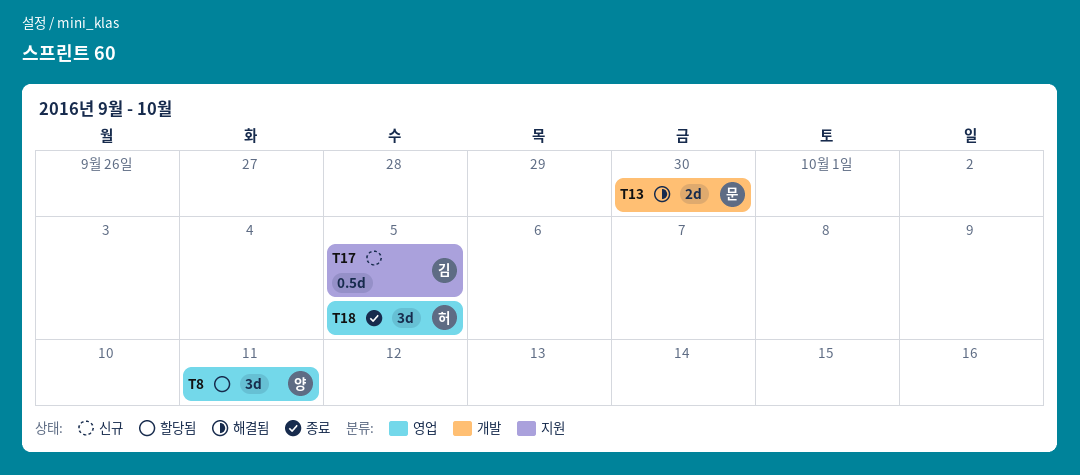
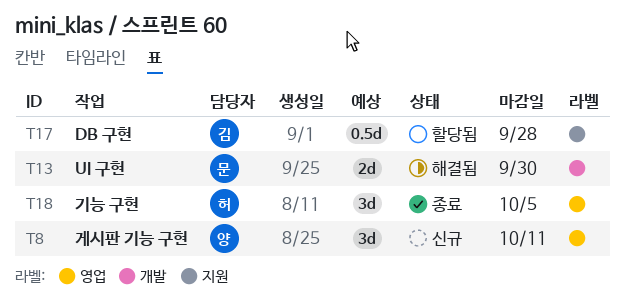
T8, status: 할당됨 -> 신규
T17, status: 신규 -> 할당됨
T17, due: Oct 5 -> Sep 28

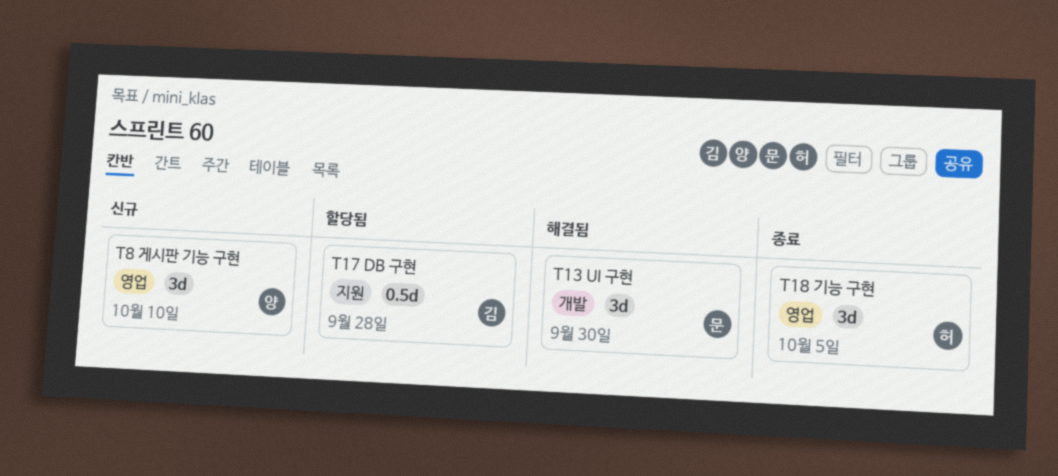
T8, due: Oct 11 -> Oct 10
T13, estimate: 2d -> 3d

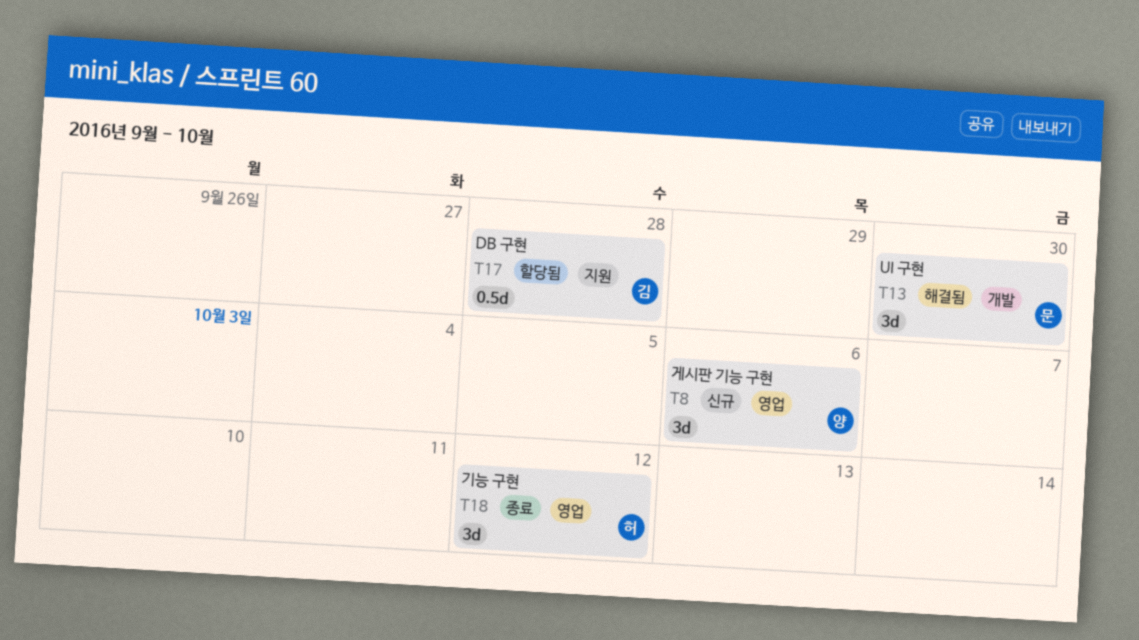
T8, due: Oct 10 -> Oct 6
T18, due: Oct 5 -> Oct 12

